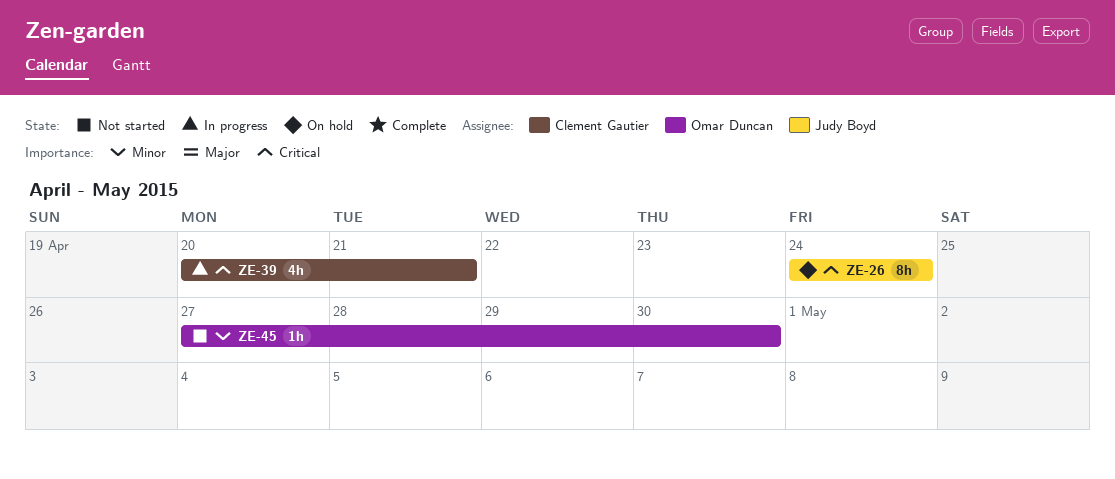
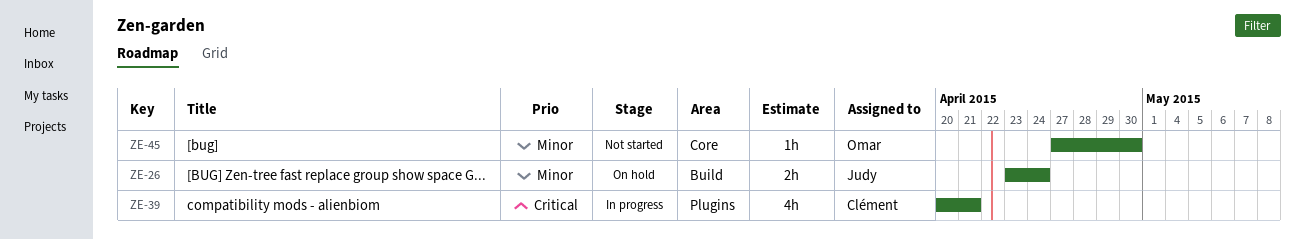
ZE-26, priority: Critical -> Minor
ZE-26, estimate: 8h -> 2h
ZE-26, start: Apr 24 -> Apr 23

